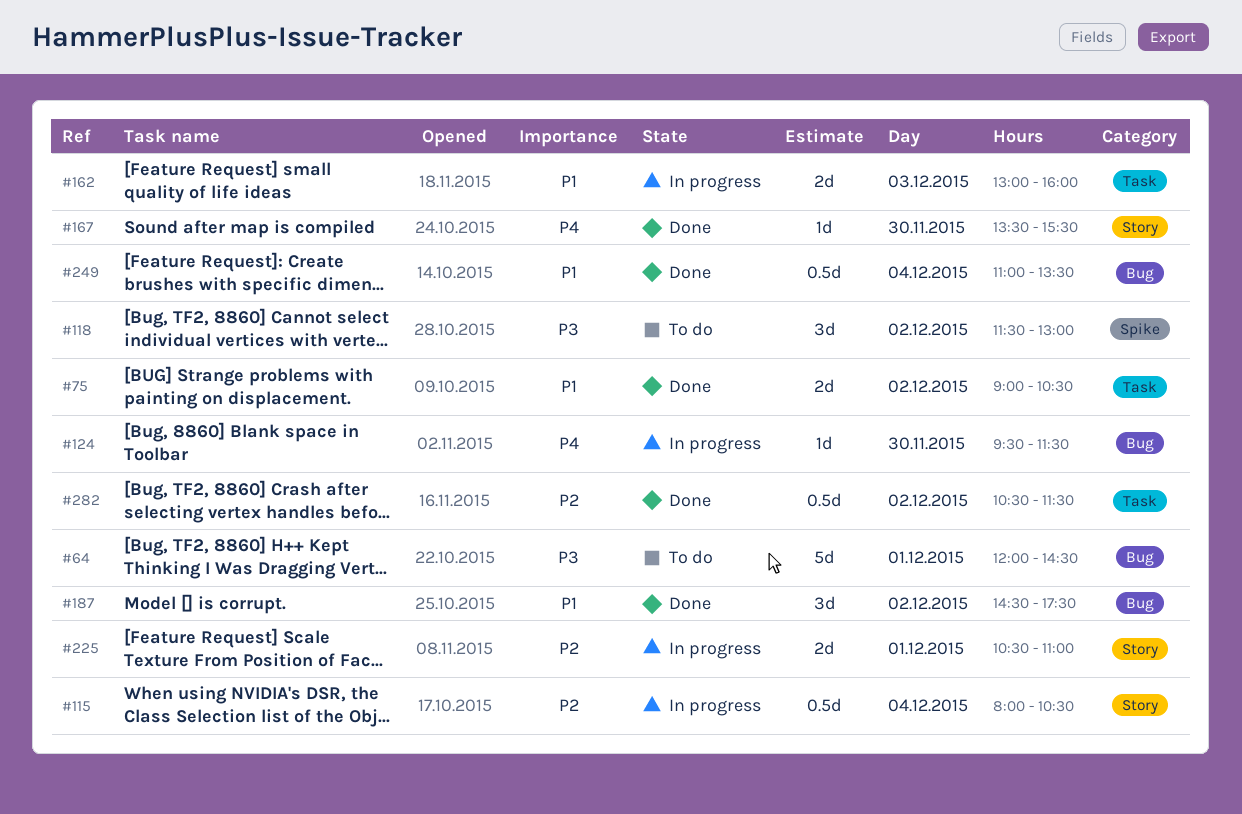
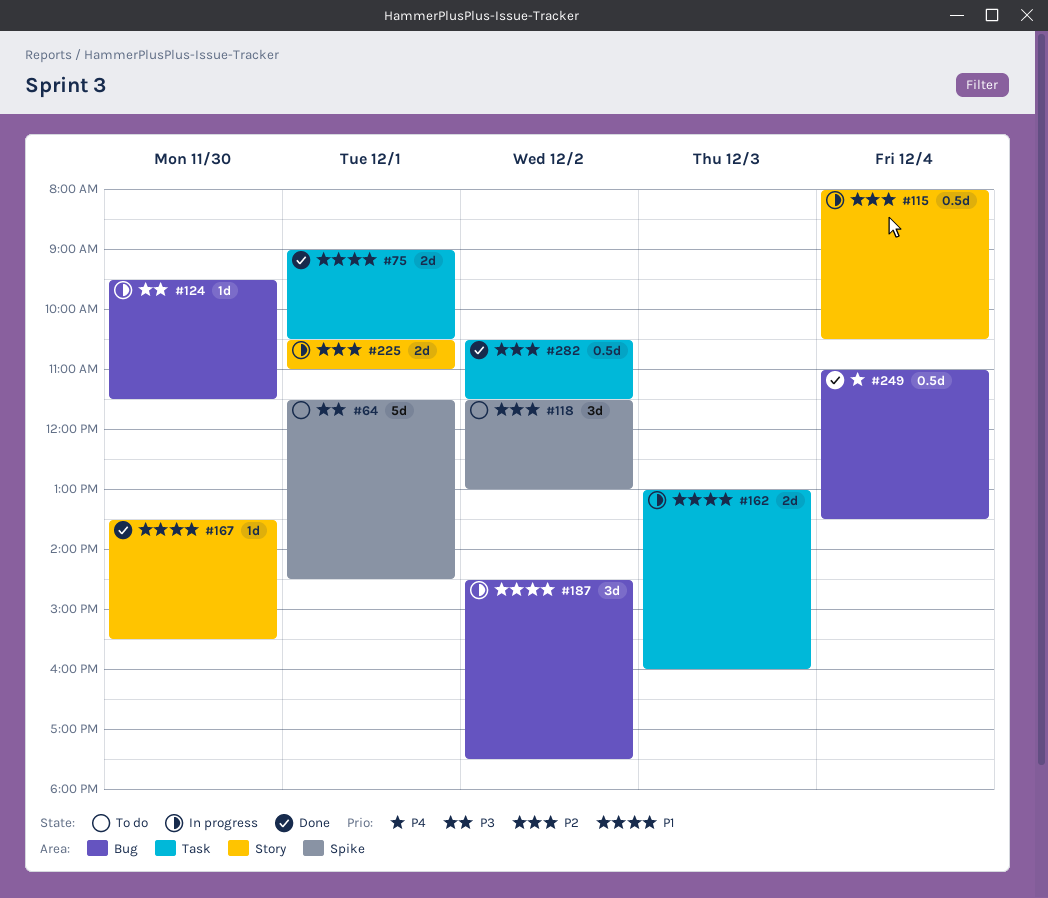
#64, label: Bug -> Spike
#64, begins: 12:00 -> 11:30
#75, day: Dec 2 -> Dec 1
#118, priority: P3 -> P2
#124, priority: P4 -> P3
#167, priority: P4 -> P1
#187, status: Done -> In progress
#249, priority: P1 -> P4

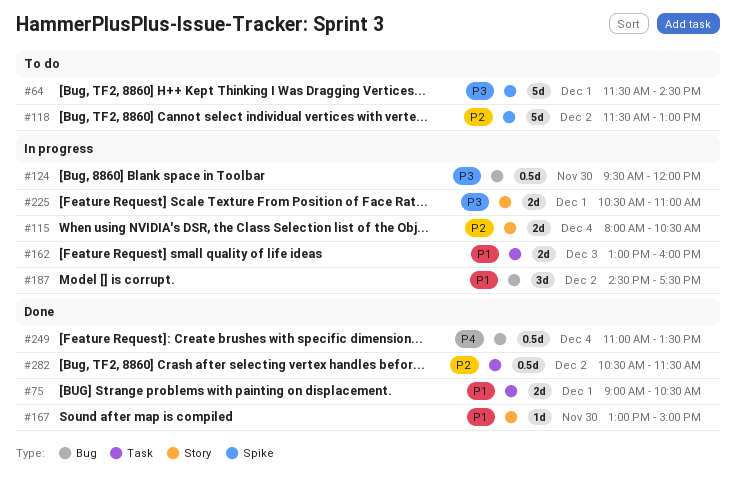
#115, estimate: 0.5d -> 2d
#118, estimate: 3d -> 5d
#124, estimate: 1d -> 0.5d
#124, ends: 11:30 -> 12:00
#167, begins: 13:30 -> 13:00
#167, ends: 15:30 -> 15:00
#225, priority: P2 -> P3

